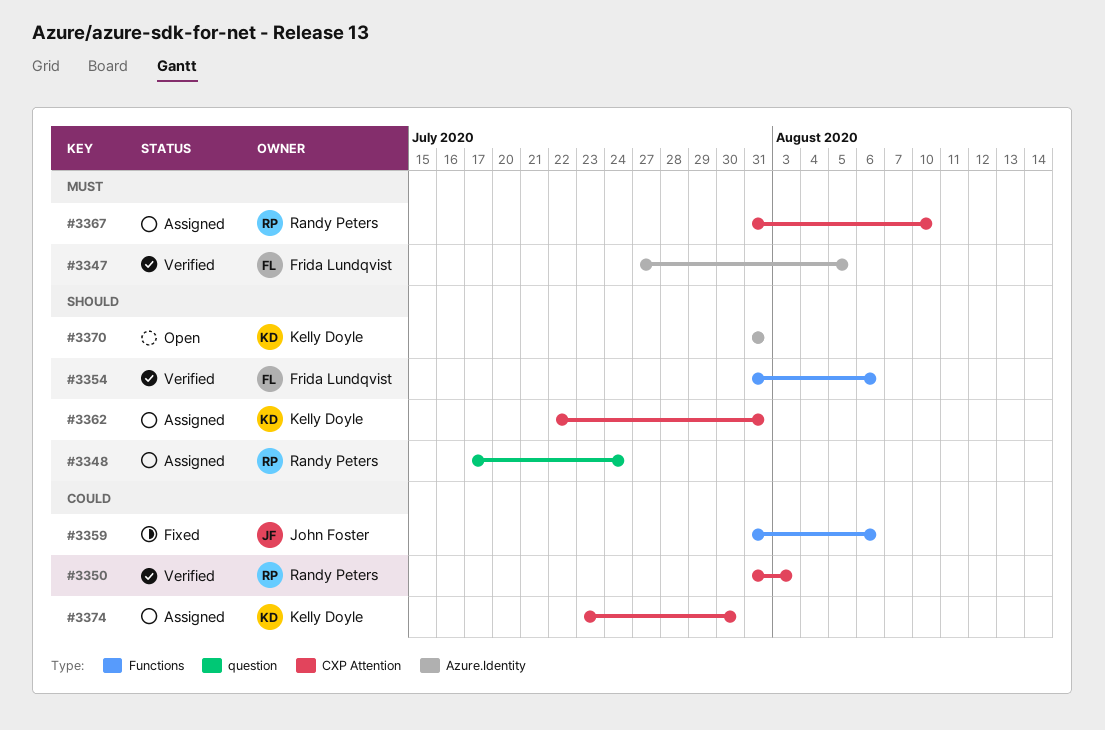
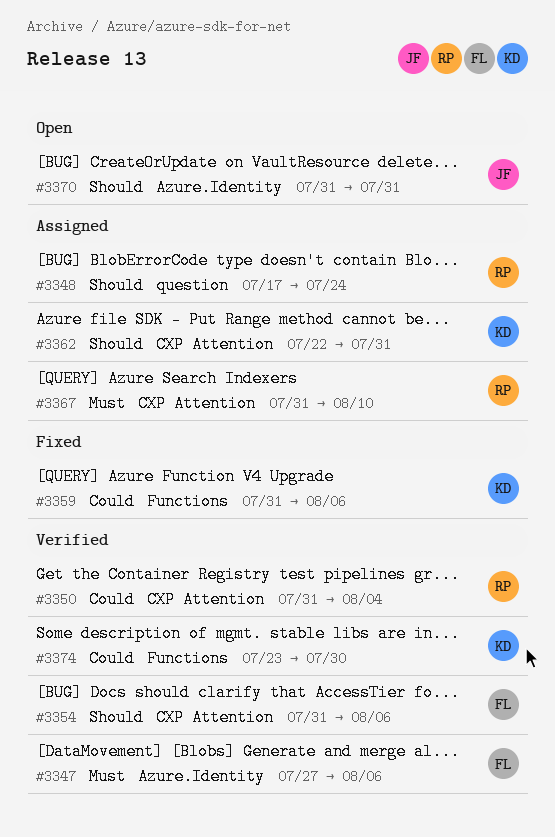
#3347, due: Aug 5 -> Aug 6
#3350, due: Aug 3 -> Aug 4
#3354, label: Functions -> CXP Attention
#3359, owner: John Foster -> Kelly Doyle
#3370, owner: Kelly Doyle -> John Foster
#3374, status: Assigned -> Verified
#3374, label: CXP Attention -> Functions

